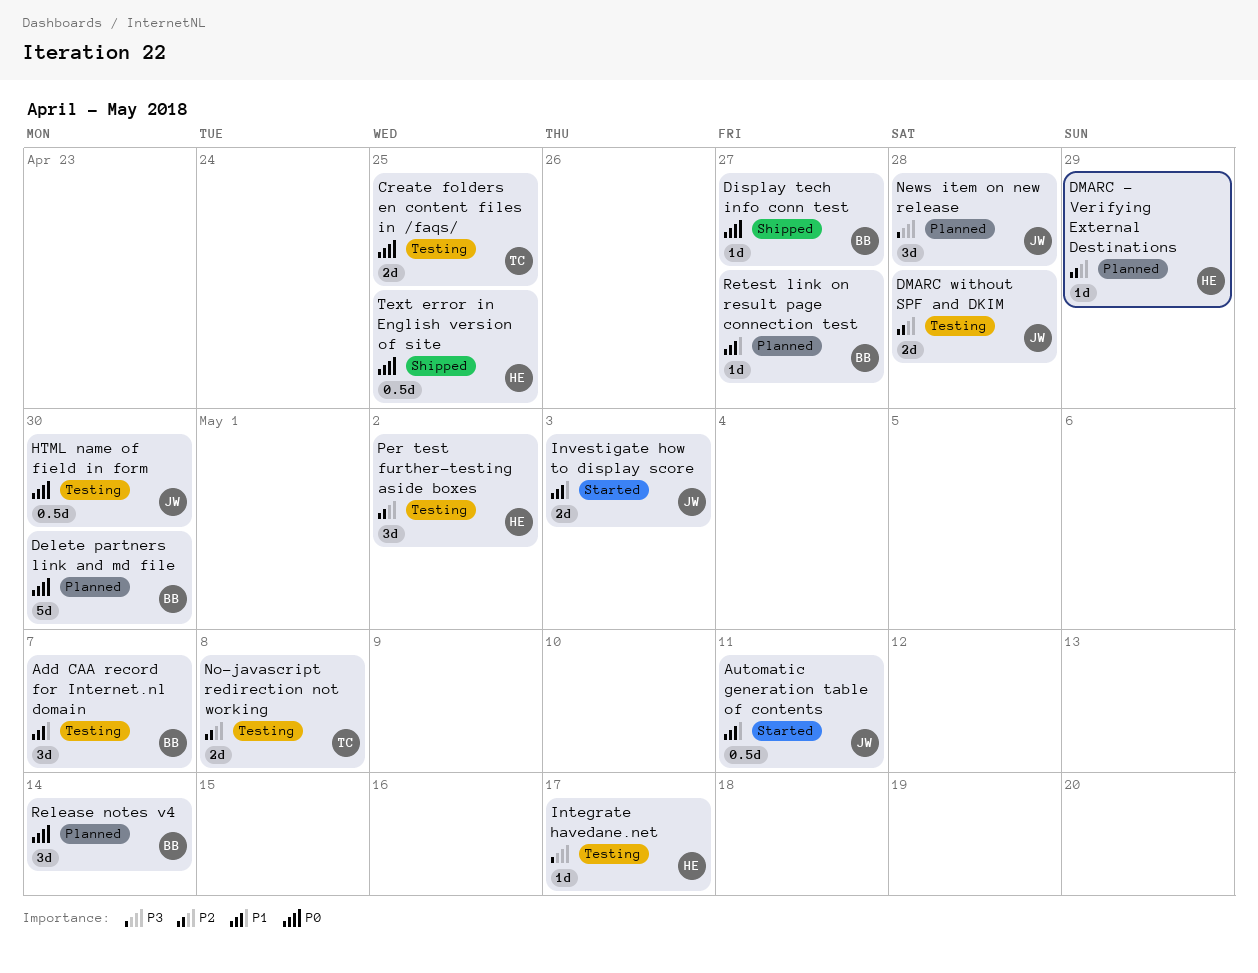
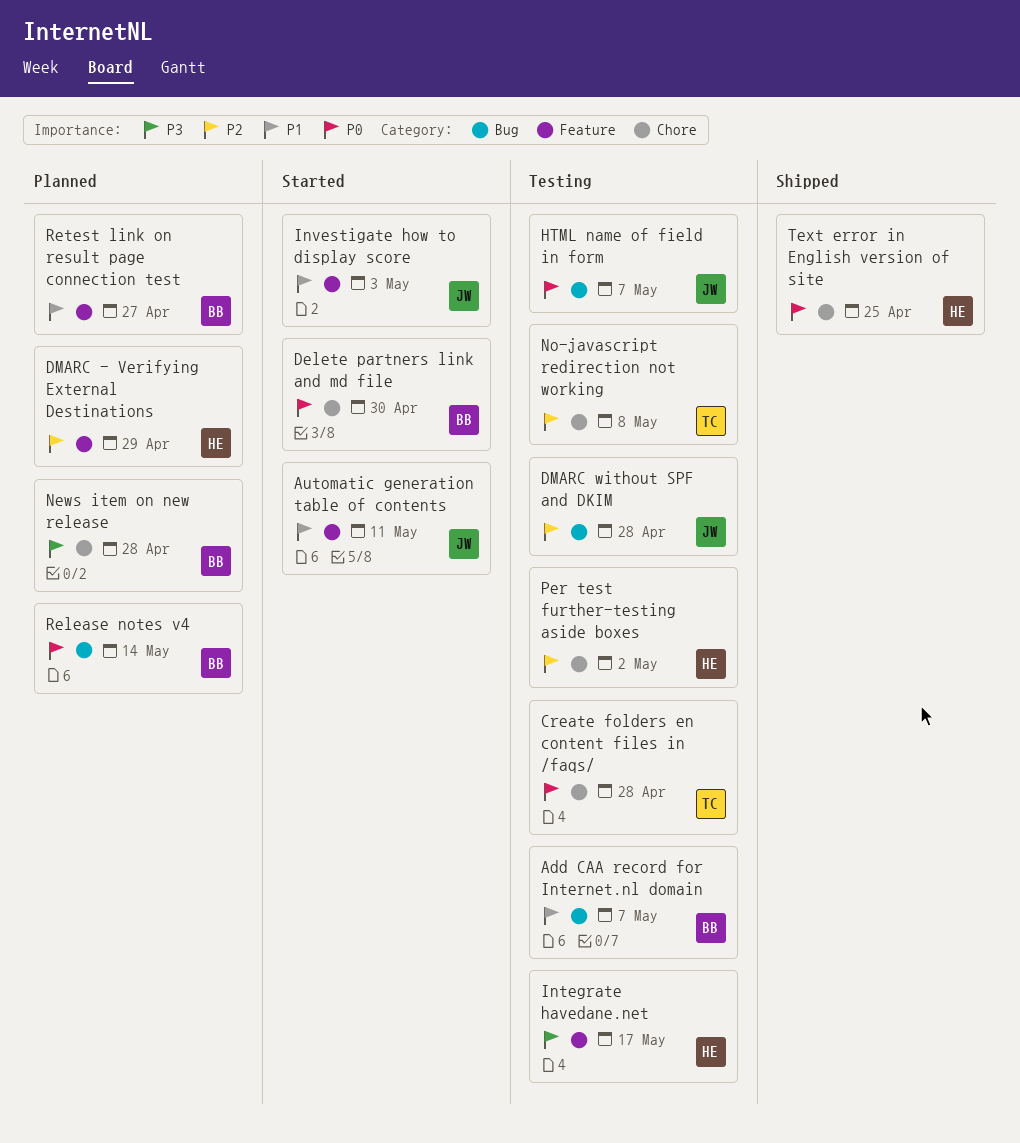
Create folders en content files in /faqs/, due: Apr 25 -> Apr 28
Delete partners link and md file, status: Planned -> Started
Display tech info conn test: present -> none
HTML name of field in form, due: Apr 30 -> May 7
News item on new release, owner: JW -> BB

